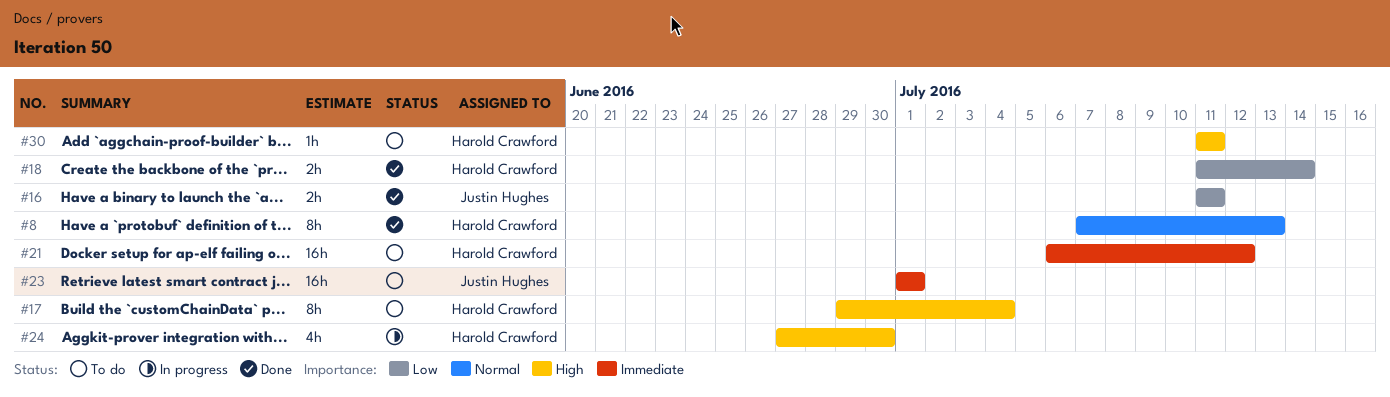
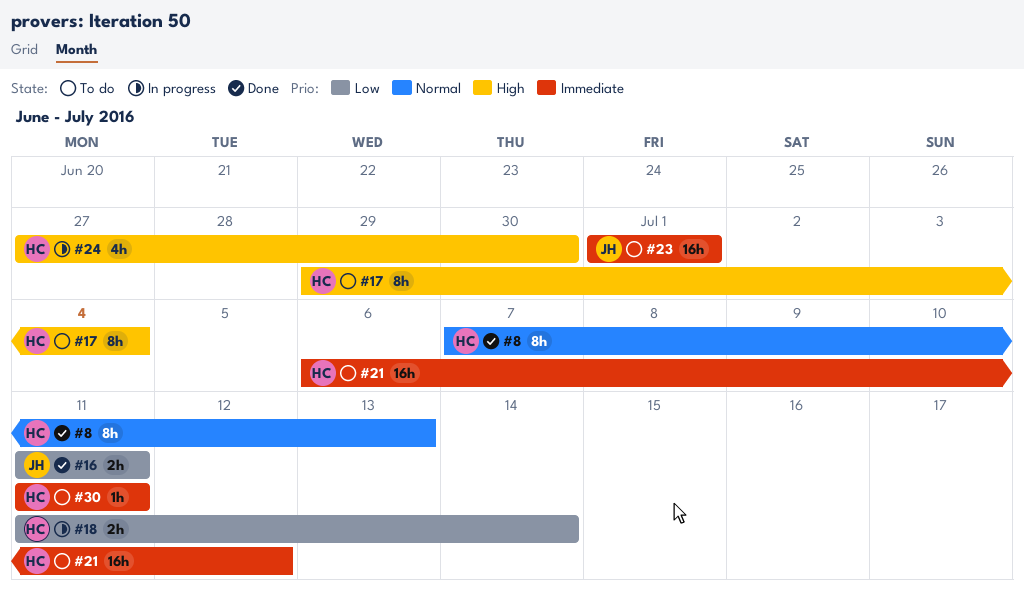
#18, status: Done -> In progress
#30, priority: High -> Immediate

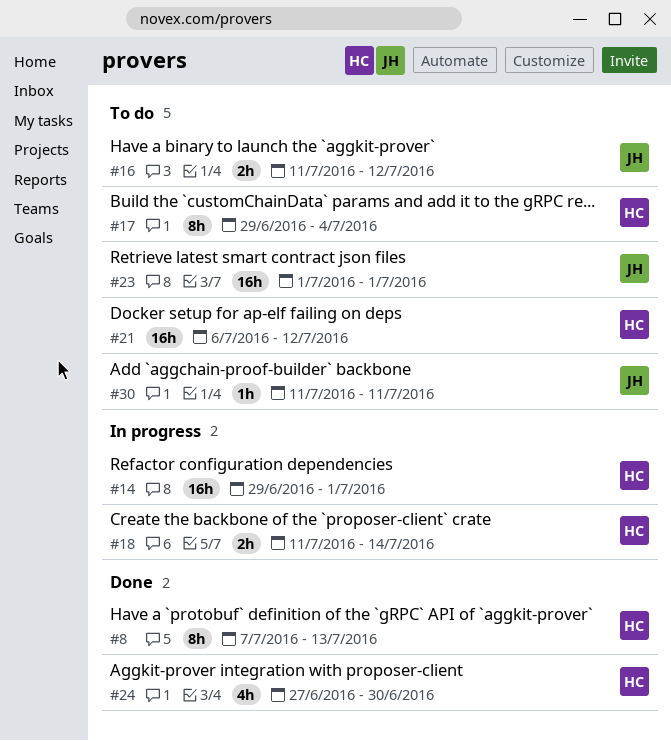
#14: none -> present
#16, status: Done -> To do
#16, due: Jul 11 -> Jul 12
#24, status: In progress -> Done
#30, owner: HC -> JH

